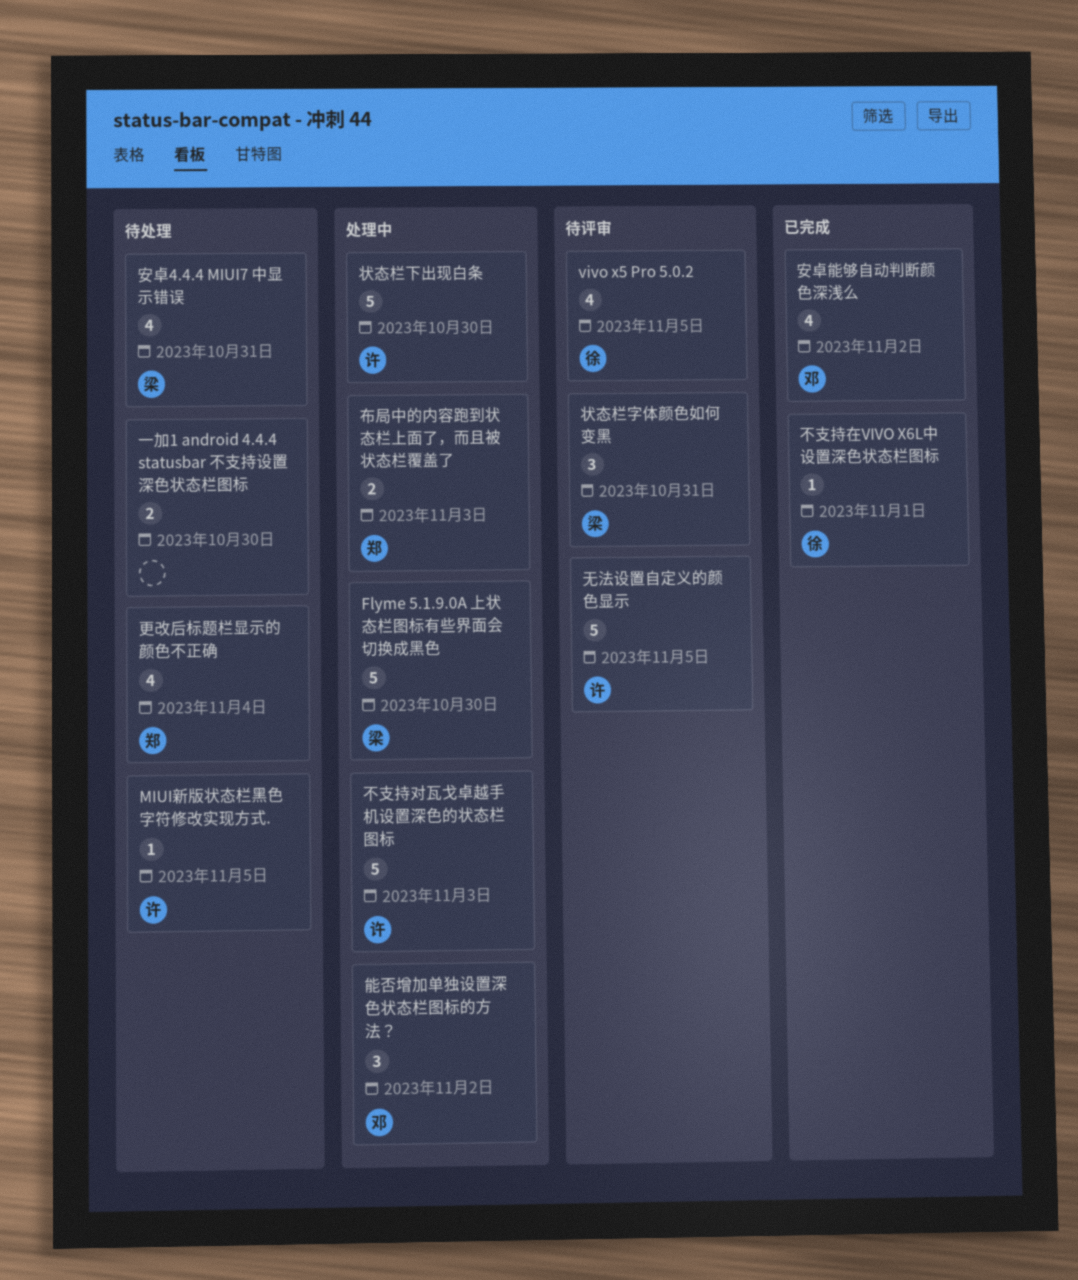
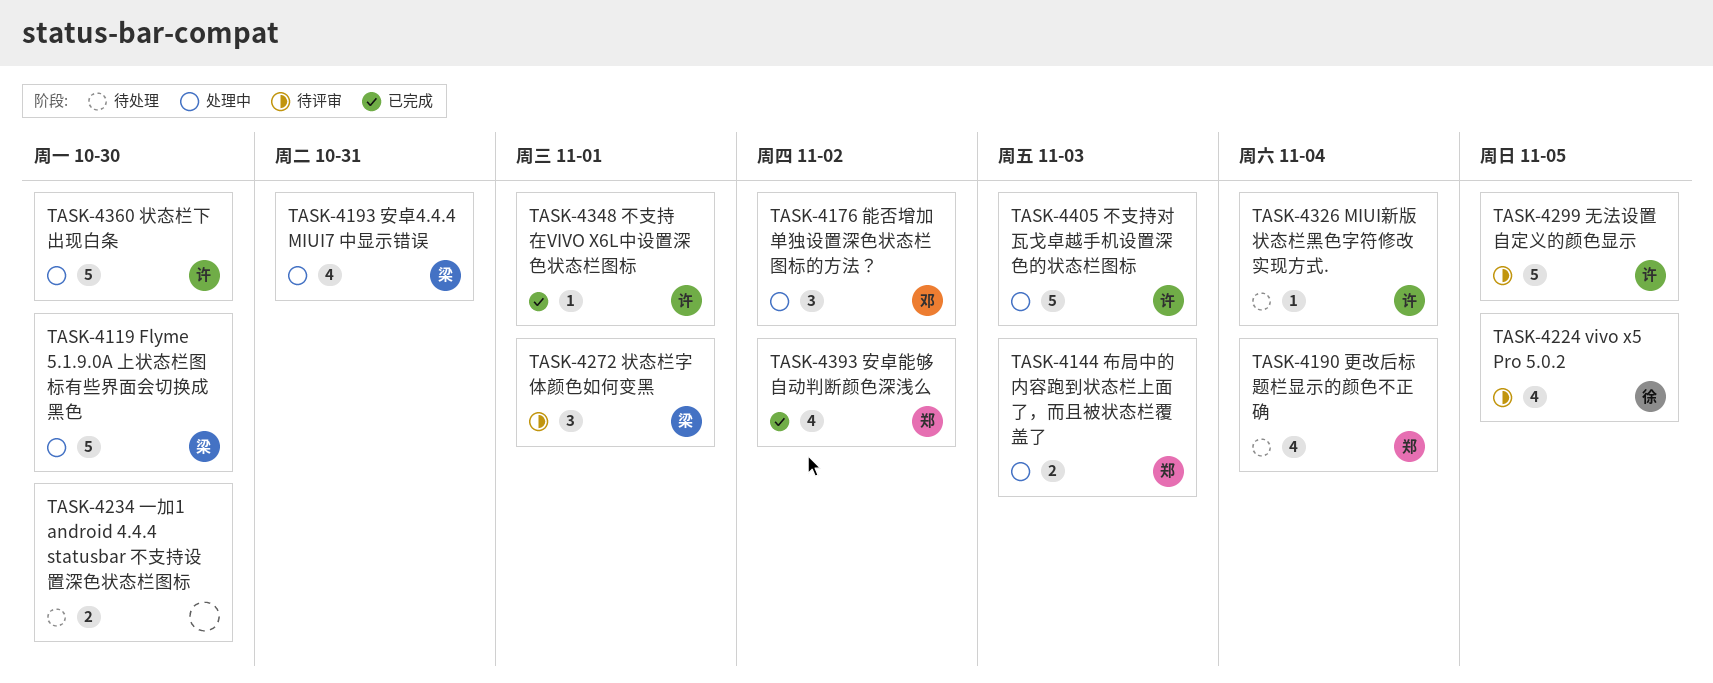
MIUI新版状态栏黑色字符修改实现方式., due: Nov 5 -> Nov 4
不支持在VIVO X6L中设置深色状态栏图标, owner: 徐 -> 许
安卓4.4.4 MIUI7 中显示错误, status: 待处理 -> 处理中
安卓能够自动判断颜色深浅么, owner: 邓 -> 郑
状态栏字体颜色如何变黑, due: Oct 31 -> Nov 1

